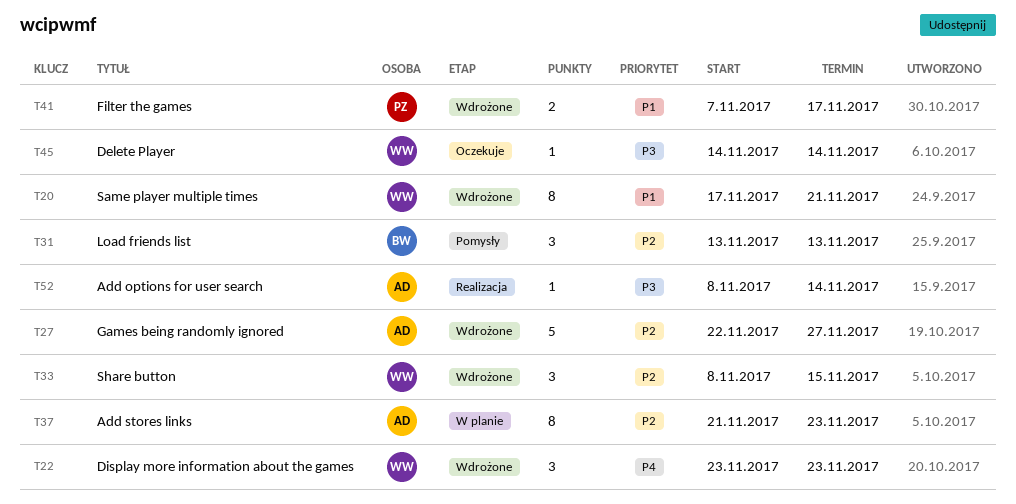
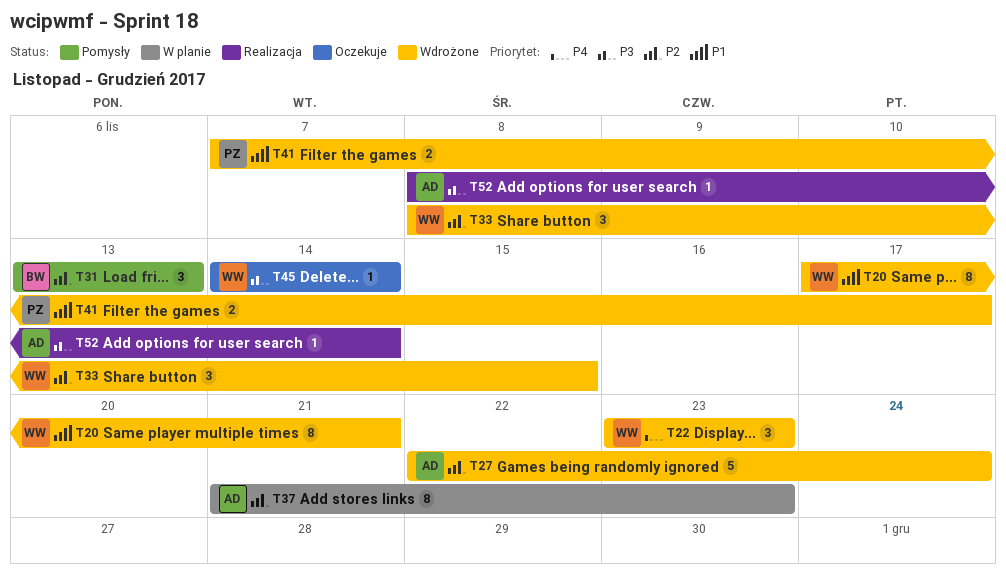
T27, due: Nov 27 -> Nov 24

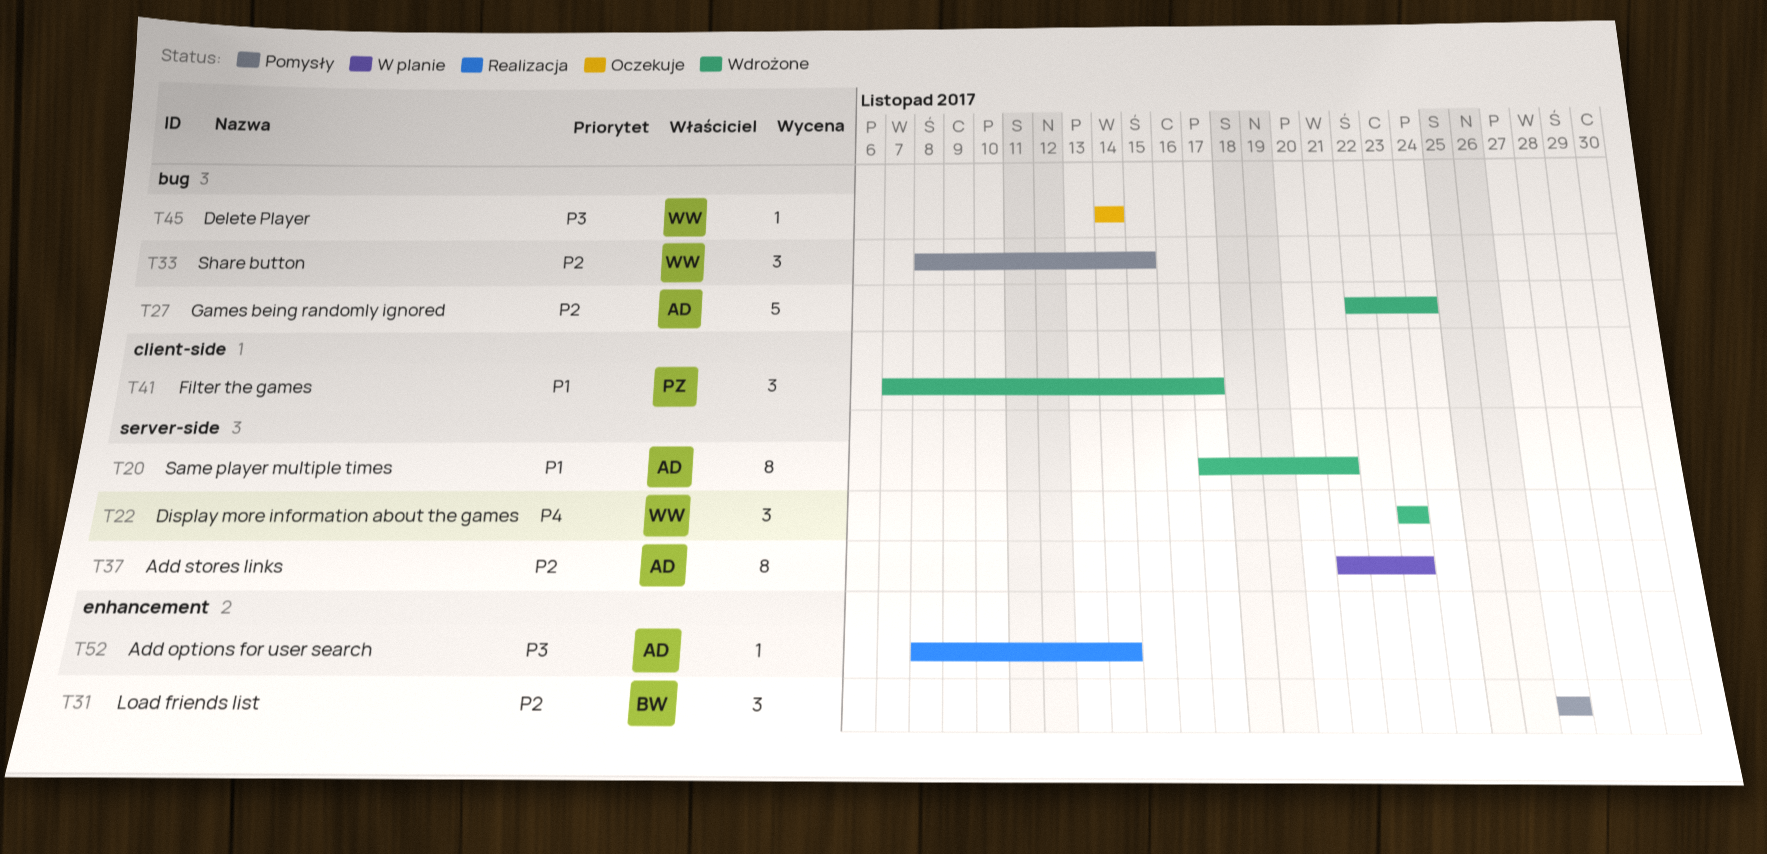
T20, owner: WW -> AD
T31, start: Nov 13 -> Nov 27
T31, due: Nov 13 -> Nov 27
T33, status: Wdrożone -> Pomysły
T41, estimate: 2 -> 3

